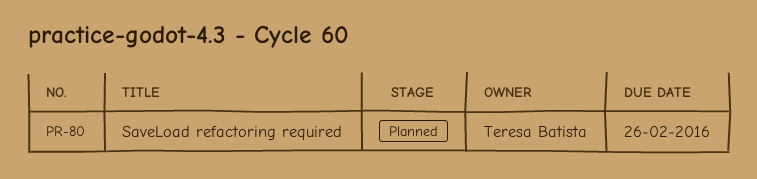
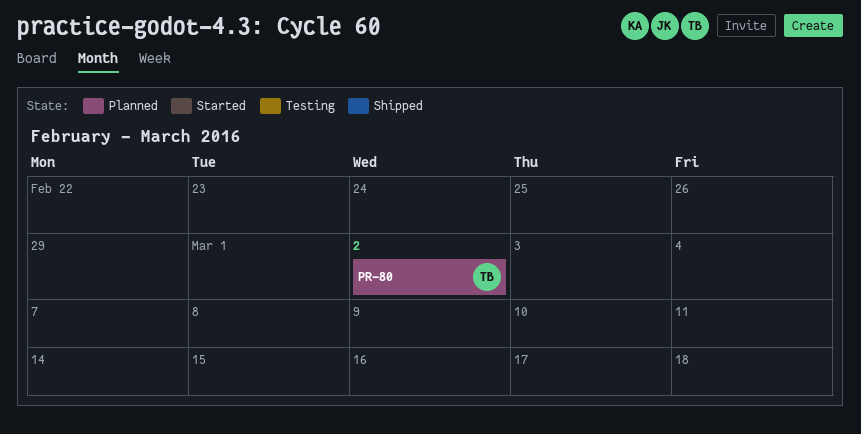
PR-80, due: Feb 26 -> Mar 2

